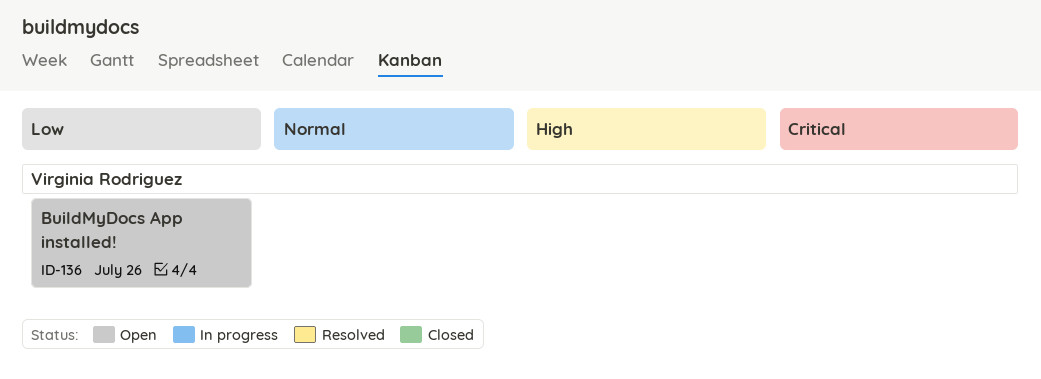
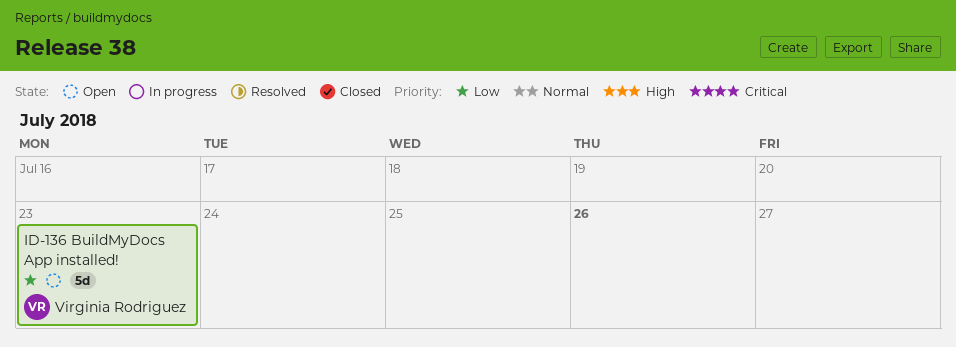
ID-136, due: Jul 26 -> Jul 23

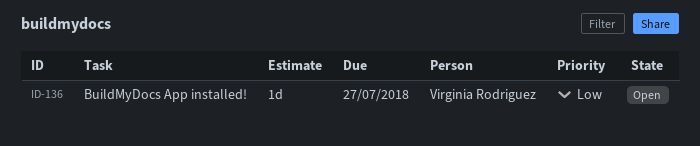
ID-136, estimate: 5d -> 1d
ID-136, due: Jul 23 -> Jul 27

